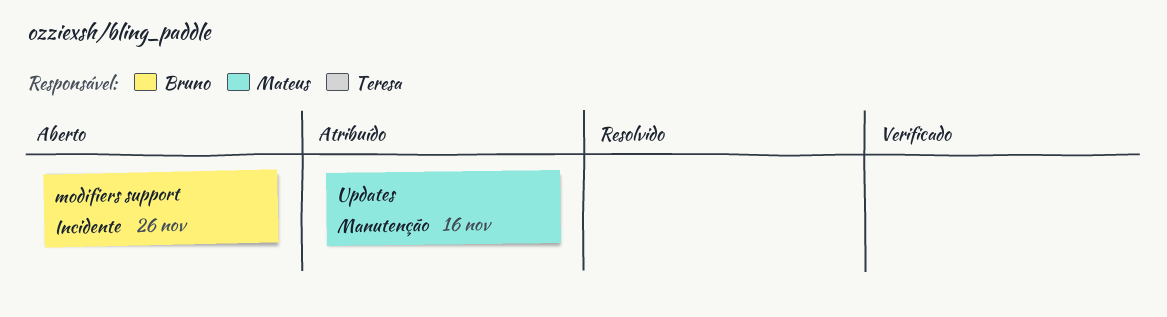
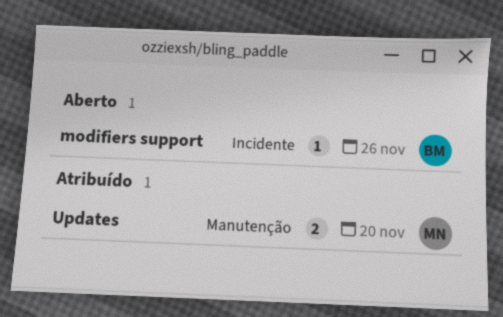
Updates, due: Nov 16 -> Nov 20

